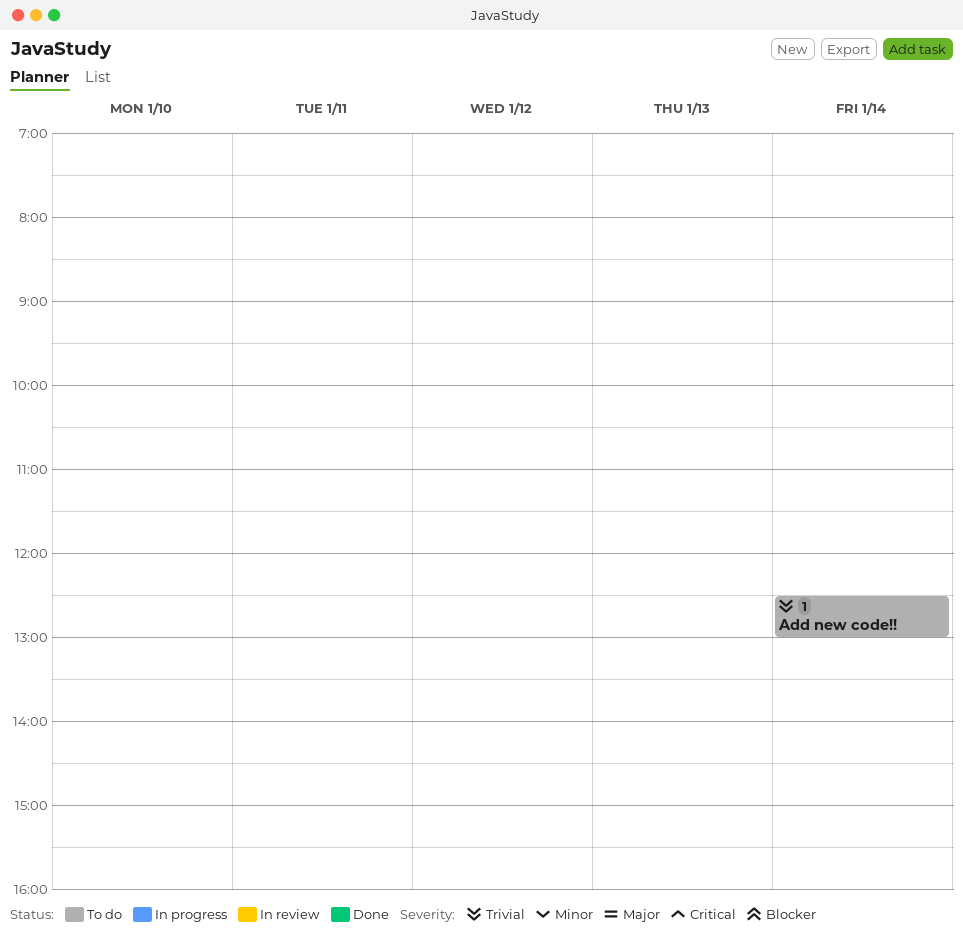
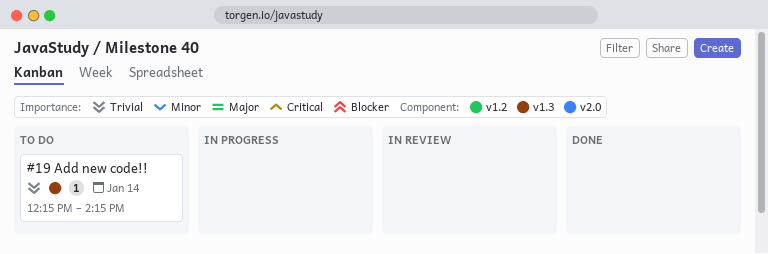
Add new code!!, begins: 12:30 -> 12:15
Add new code!!, ends: 13:00 -> 14:15

